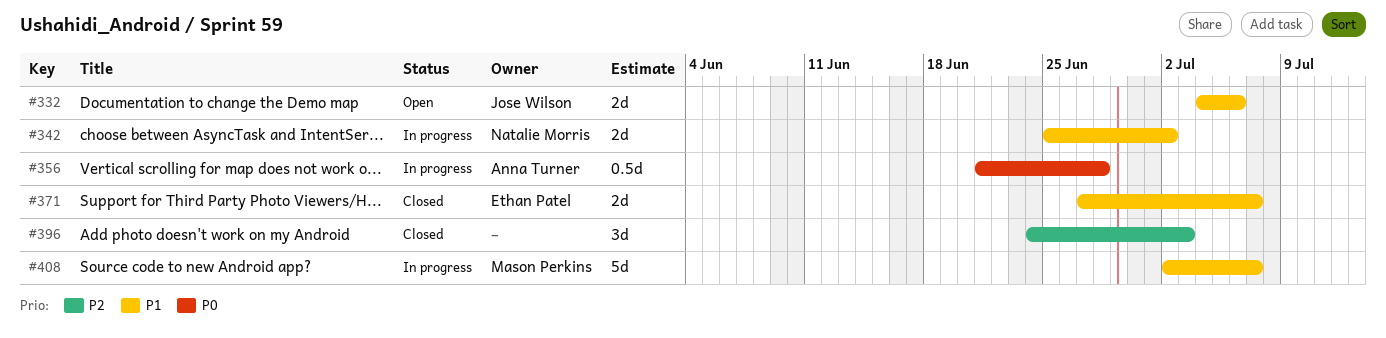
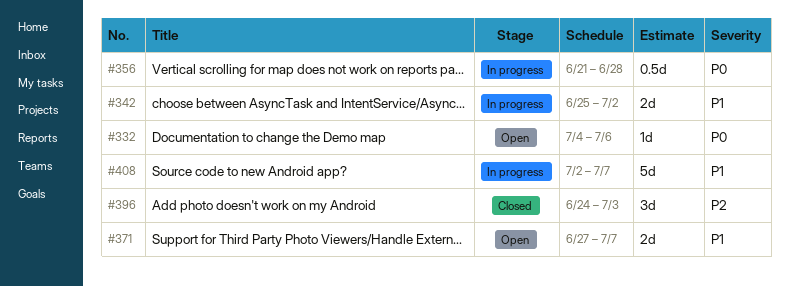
#332, priority: P1 -> P0
#332, estimate: 2d -> 1d
#371, status: Closed -> Open

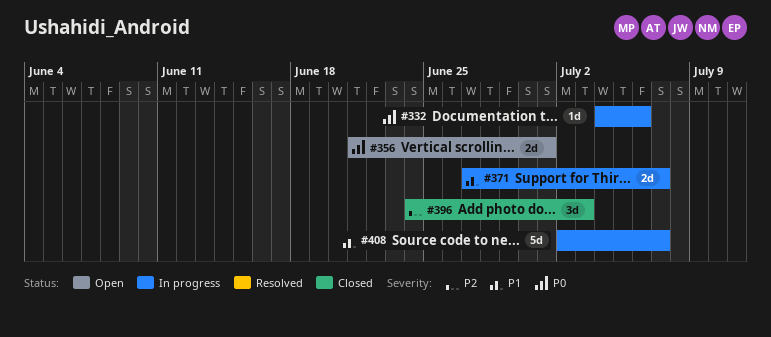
#332, status: Open -> In progress
#342: present -> none
#356, status: In progress -> Open
#356, estimate: 0.5d -> 2d
#356, due: Jun 28 -> Jul 1
#371, status: Open -> In progress

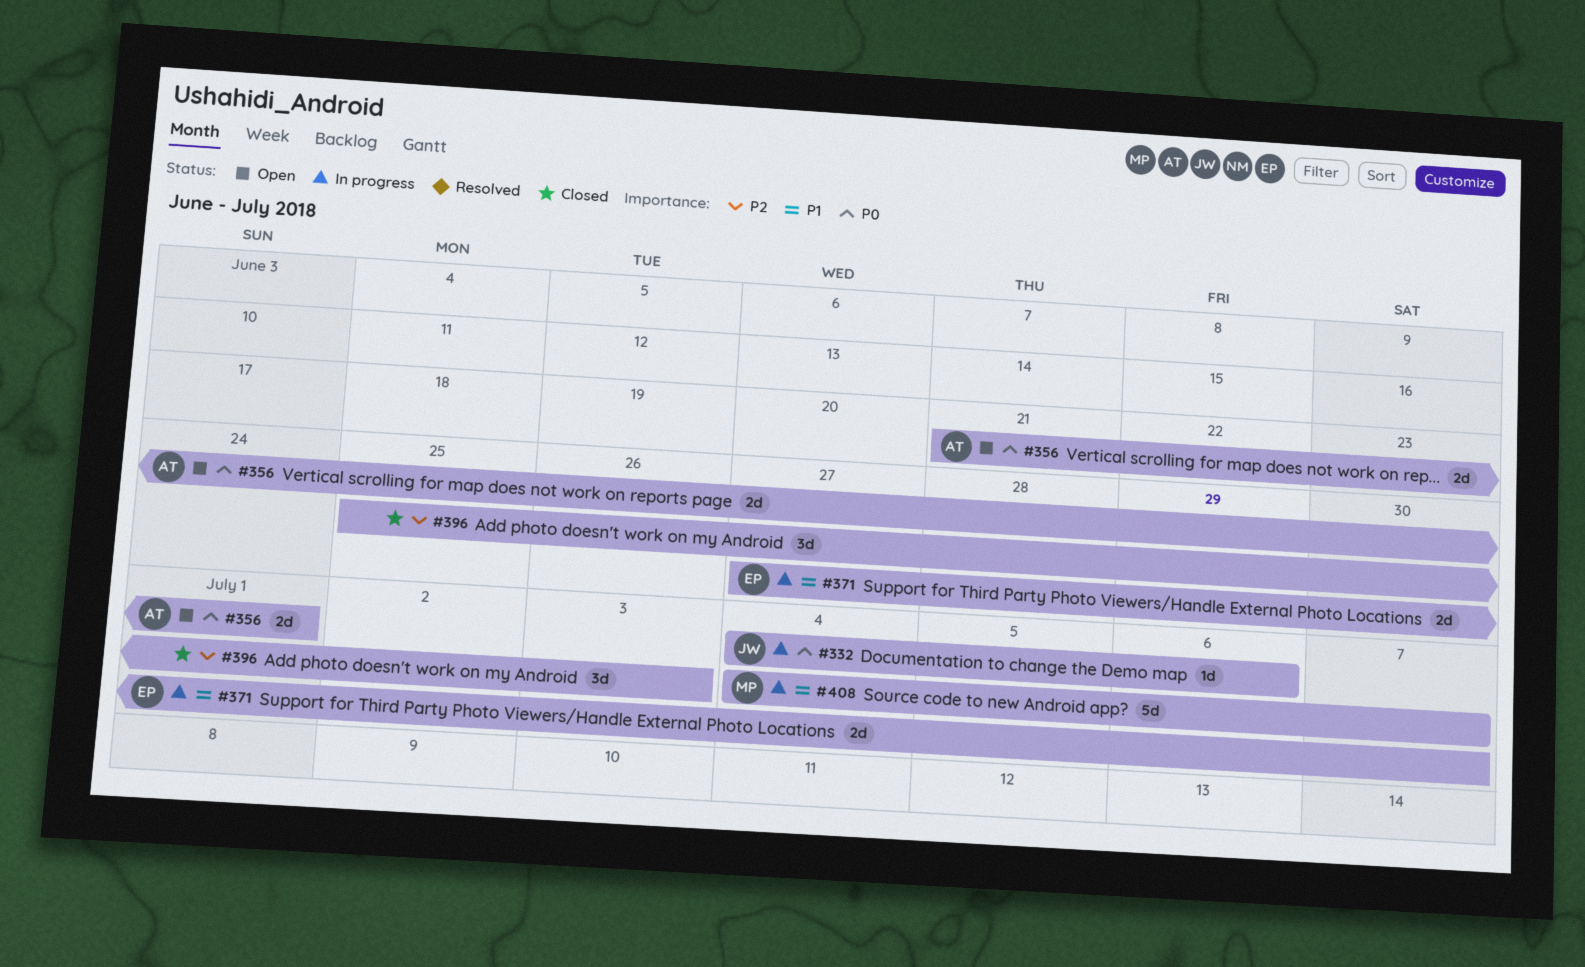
#396, start: Jun 24 -> Jun 25
#408, start: Jul 2 -> Jul 4

